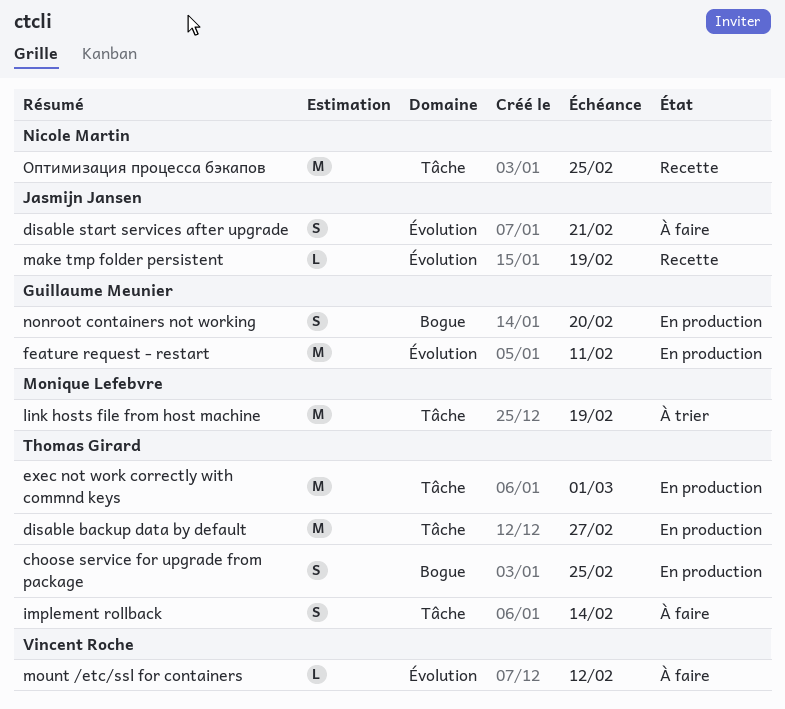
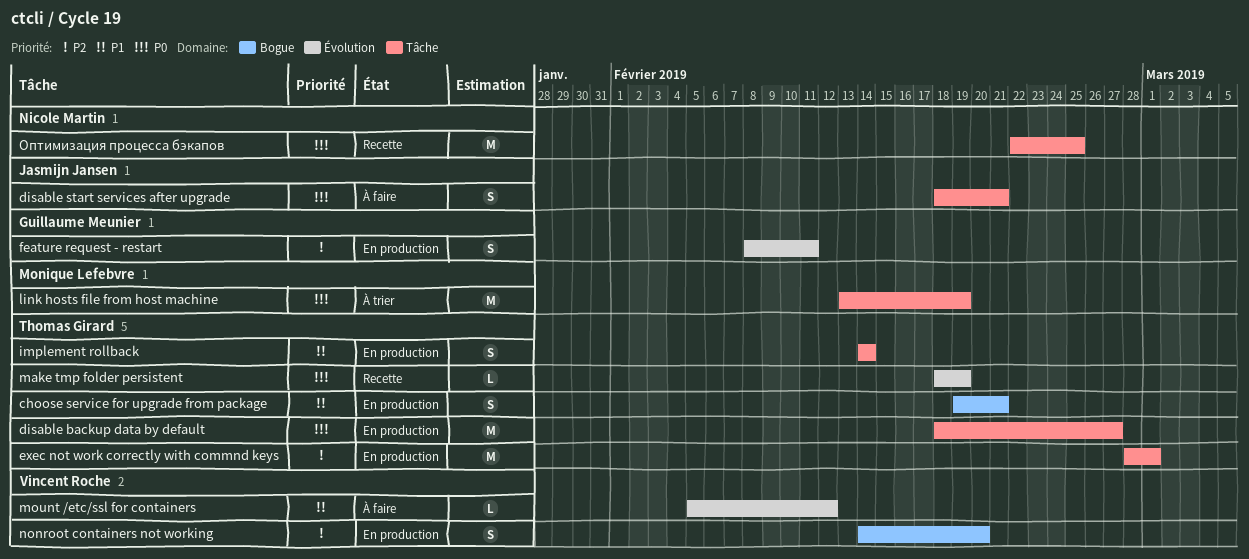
choose service for upgrade from package, due: Feb 25 -> Feb 21
disable start services after upgrade, label: Évolution -> Tâche
feature request - restart, estimate: M -> S
implement rollback, status: À faire -> En production
make tmp folder persistent, owner: Jasmijn Jansen -> Thomas Girard
nonroot containers not working, owner: Guillaume Meunier -> Vincent Roche

